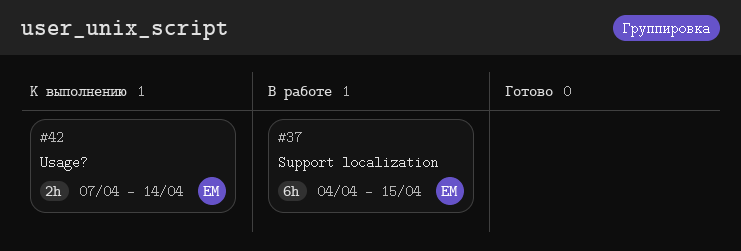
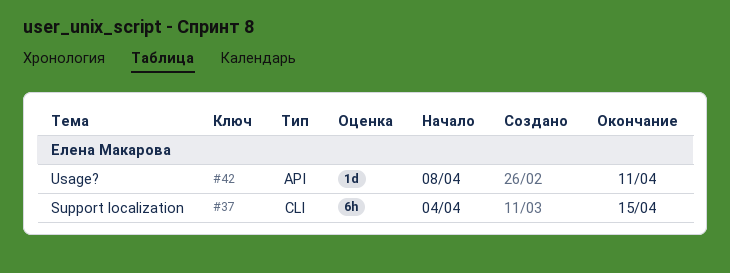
#42, estimate: 2h -> 1d
#42, start: Apr 7 -> Apr 8
#42, due: Apr 14 -> Apr 11

